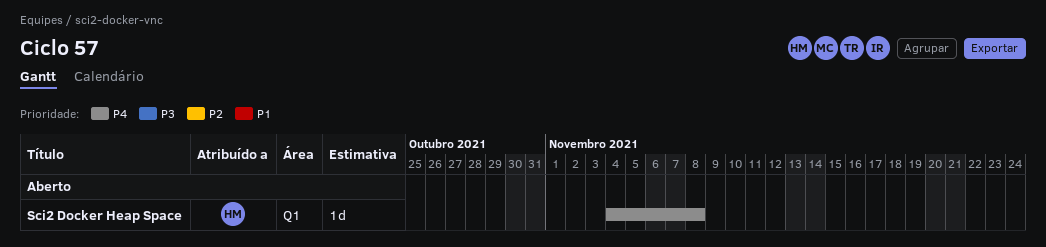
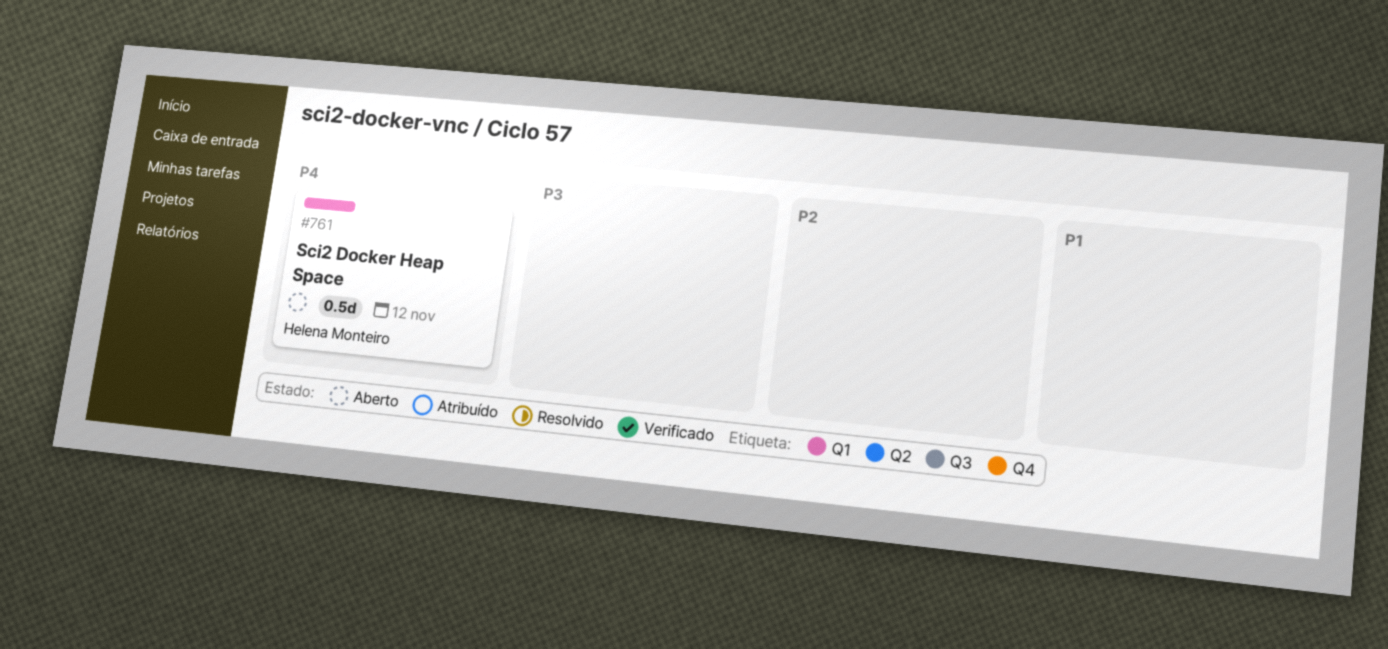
Sci2 Docker Heap Space, estimate: 1d -> 0.5d
Sci2 Docker Heap Space, due: Nov 8 -> Nov 12

